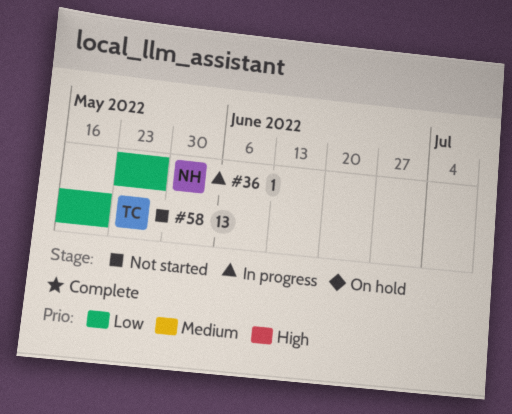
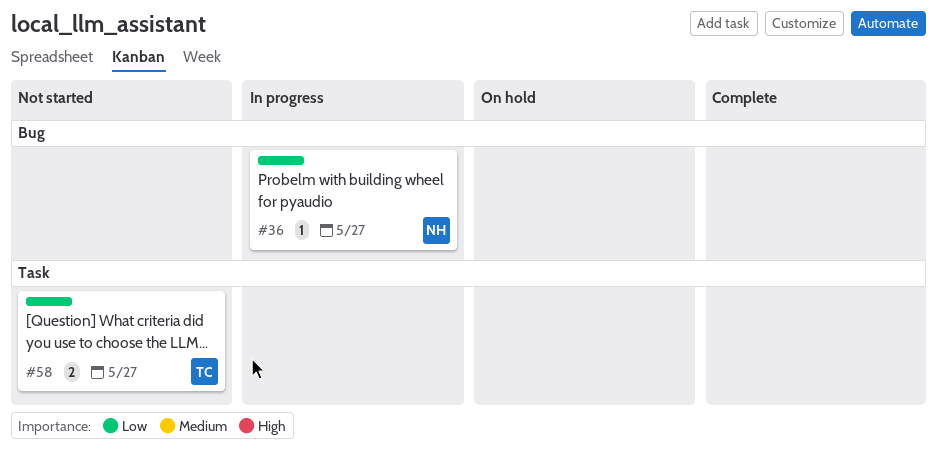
#58, estimate: 13 -> 2
#58, due: May 20 -> May 27

